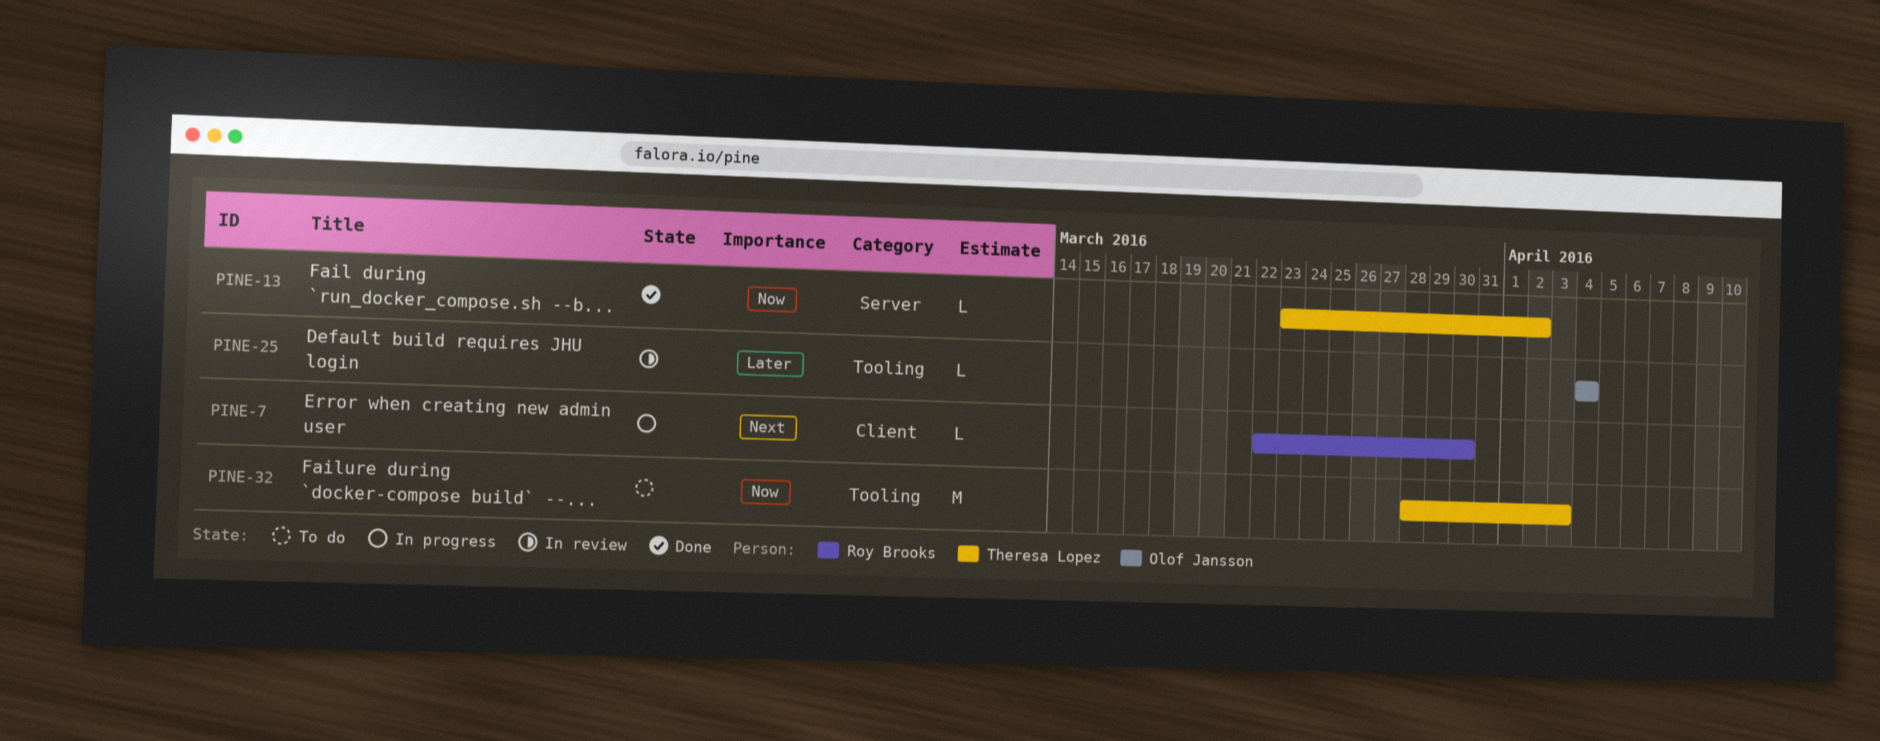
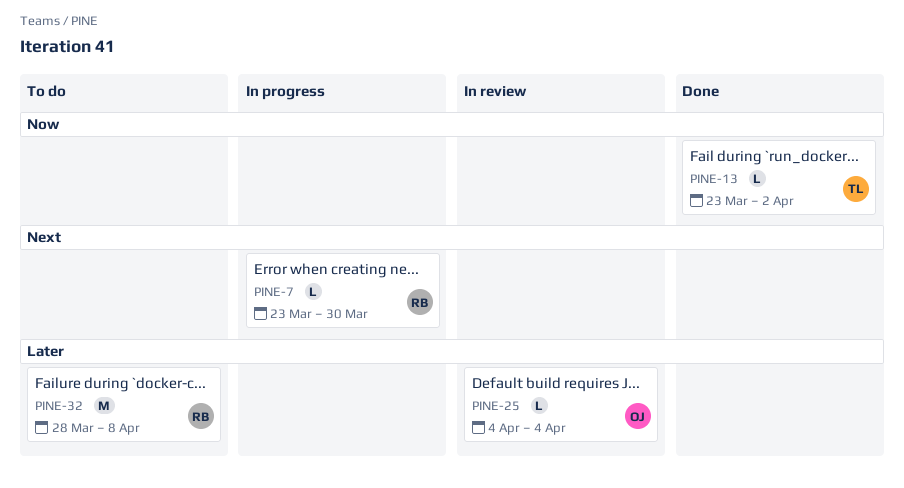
PINE-7, start: Mar 22 -> Mar 23
PINE-32, owner: Theresa Lopez -> Roy Brooks
PINE-32, priority: Now -> Later
PINE-32, due: Apr 3 -> Apr 8

